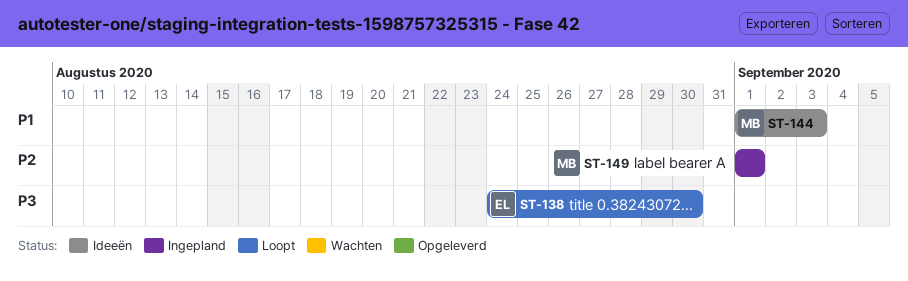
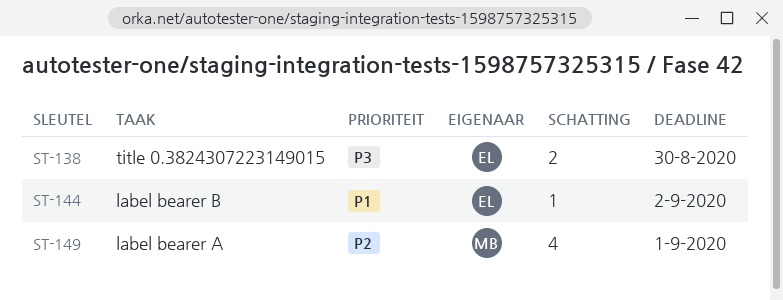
ST-144, owner: MB -> EL
ST-144, due: Sep 3 -> Sep 2

